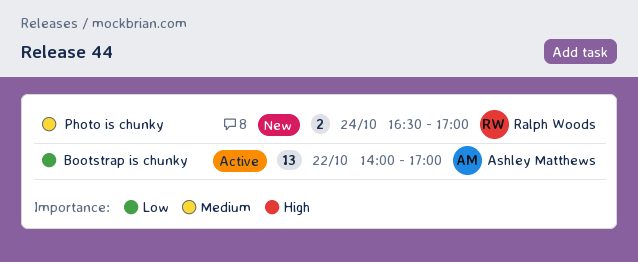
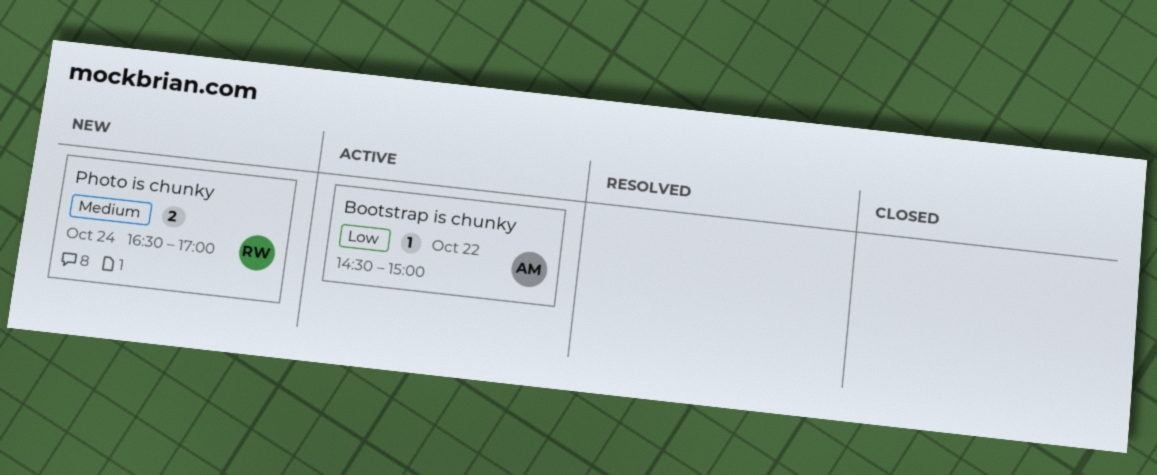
Bootstrap is chunky, estimate: 13 -> 1
Bootstrap is chunky, begins: 14:00 -> 14:30
Bootstrap is chunky, ends: 17:00 -> 15:00

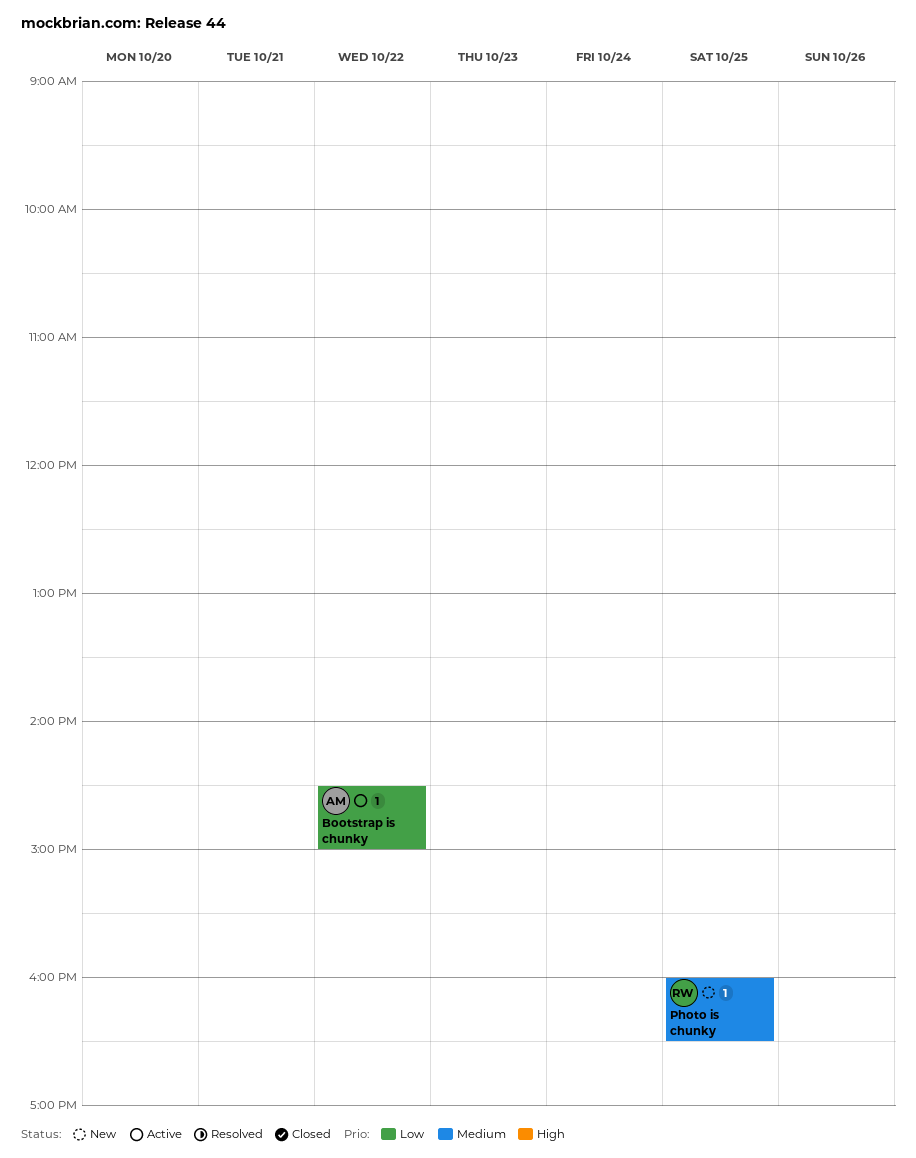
Photo is chunky, estimate: 2 -> 1
Photo is chunky, day: Oct 24 -> Oct 25
Photo is chunky, begins: 16:30 -> 16:00
Photo is chunky, ends: 17:00 -> 16:30

